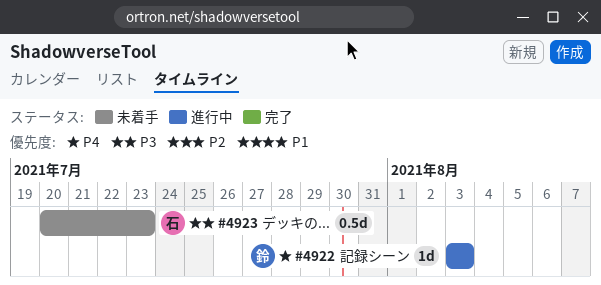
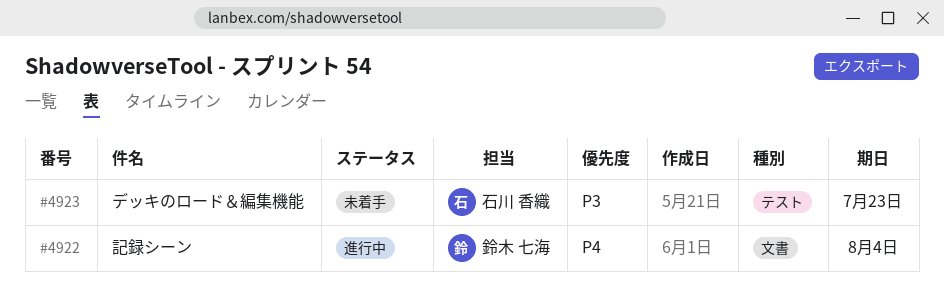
#4922, due: Aug 3 -> Aug 4

